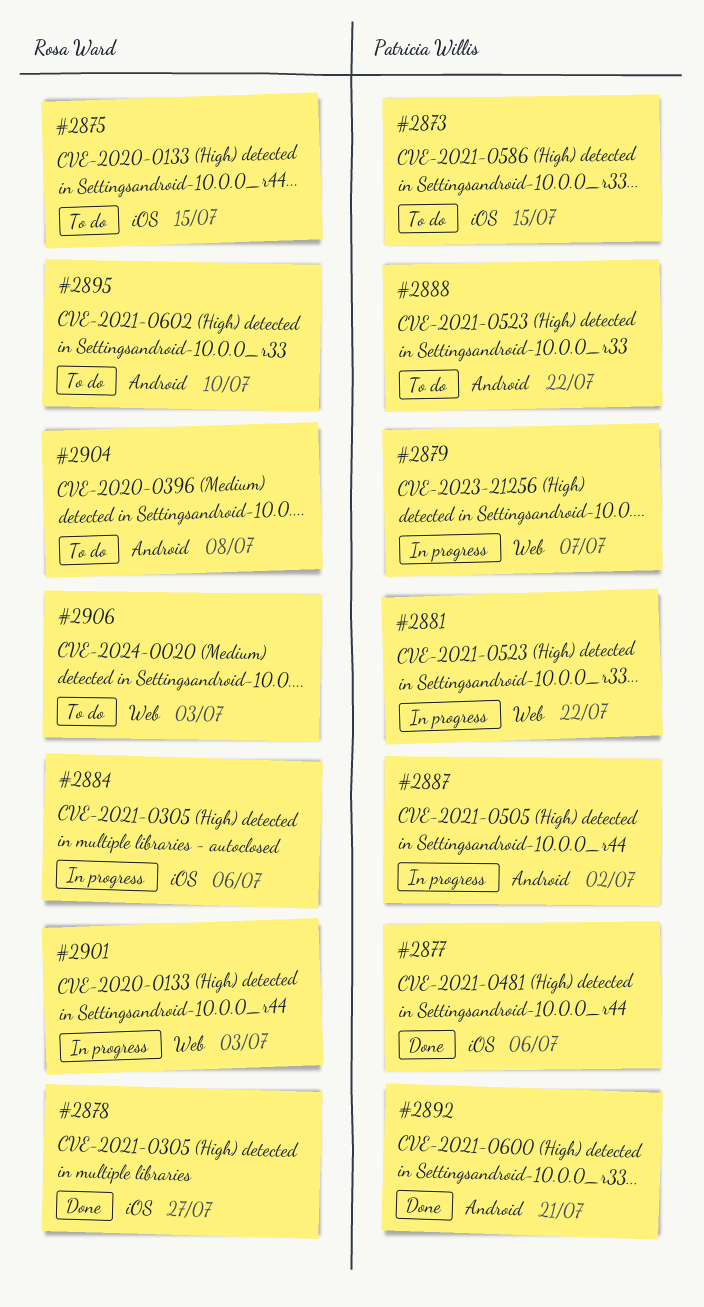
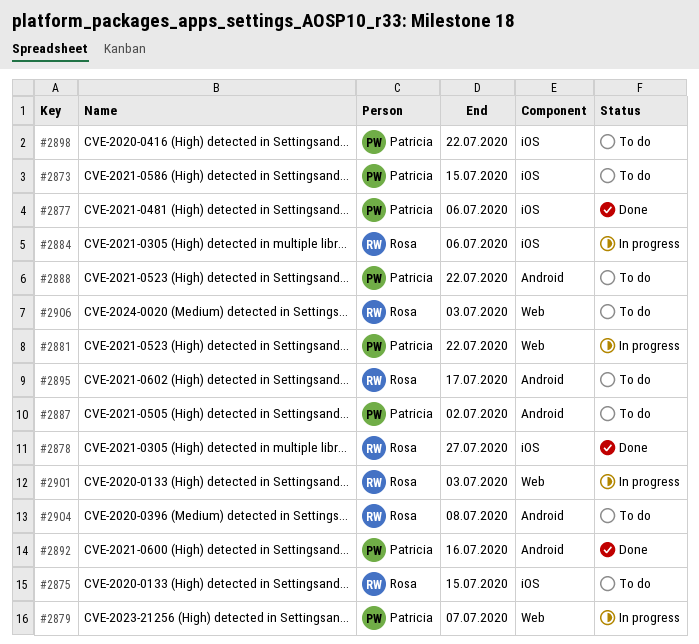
#2887, status: In progress -> To do
#2892, due: Jul 21 -> Jul 16
#2895, due: Jul 10 -> Jul 17
#2898: none -> present

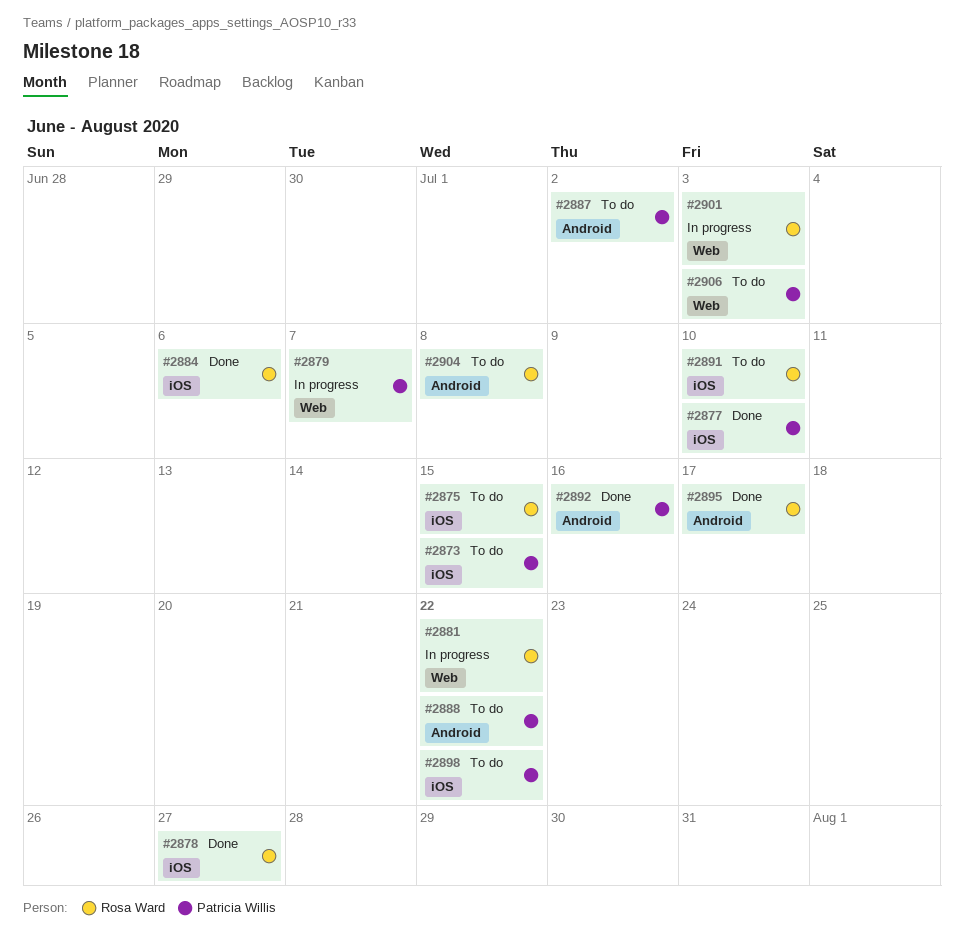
#2877, due: Jul 6 -> Jul 10
#2881, owner: Patricia Willis -> Rosa Ward
#2884, status: In progress -> Done
#2891: none -> present
#2895, status: To do -> Done
#2906, owner: Rosa Ward -> Patricia Willis

